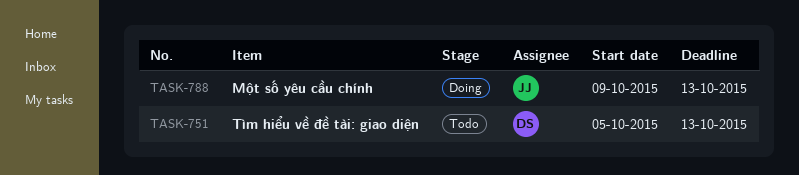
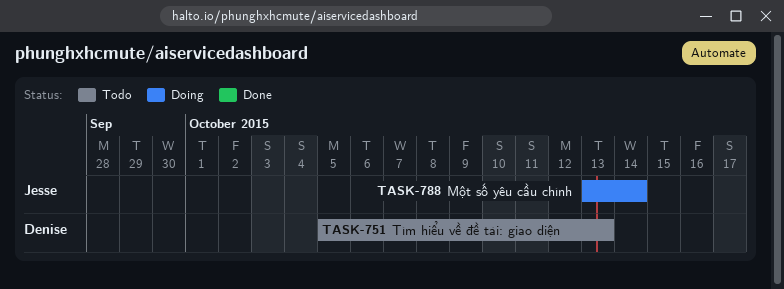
TASK-788, start: Oct 9 -> Oct 13
TASK-788, due: Oct 13 -> Oct 14

